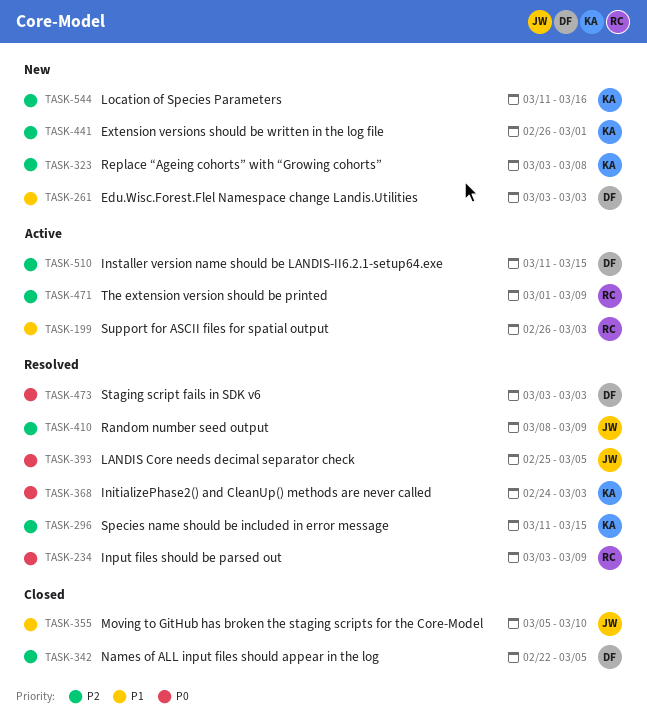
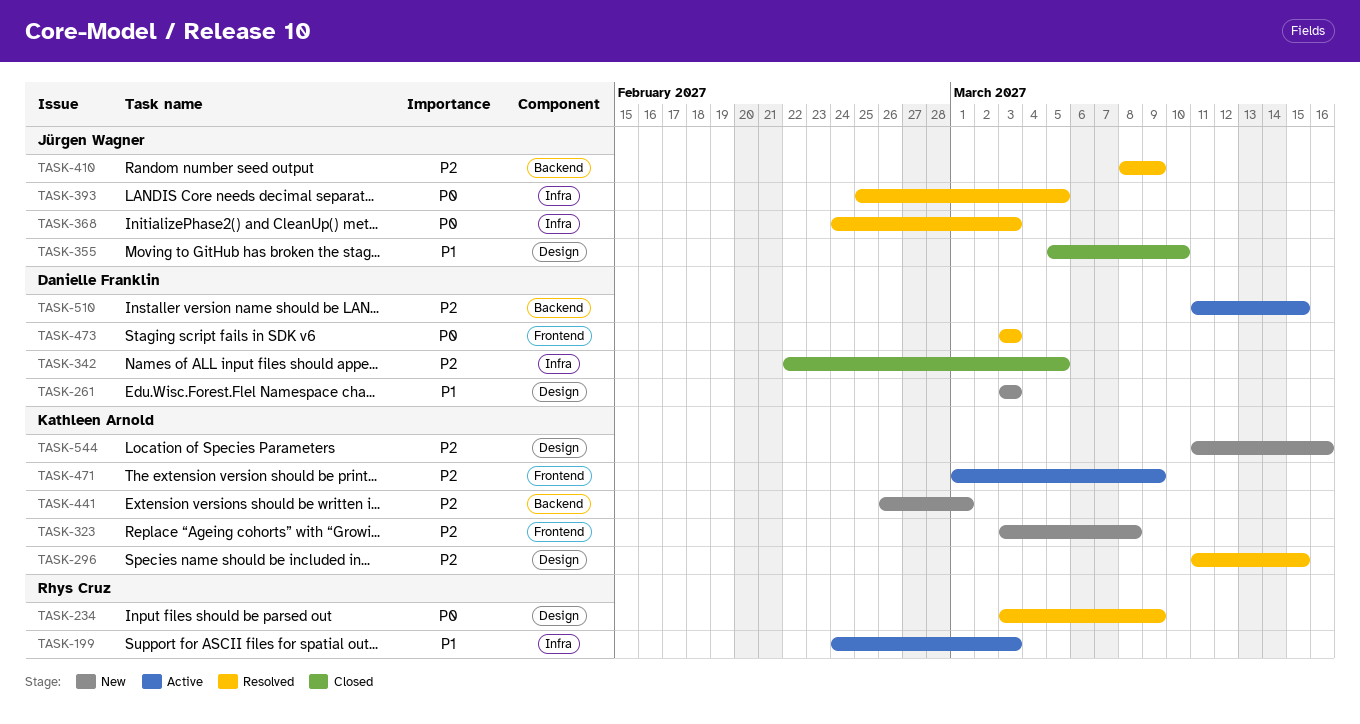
TASK-199, start: Feb 26 -> Feb 24
TASK-368, owner: Kathleen Arnold -> Jürgen Wagner
TASK-471, owner: Rhys Cruz -> Kathleen Arnold

